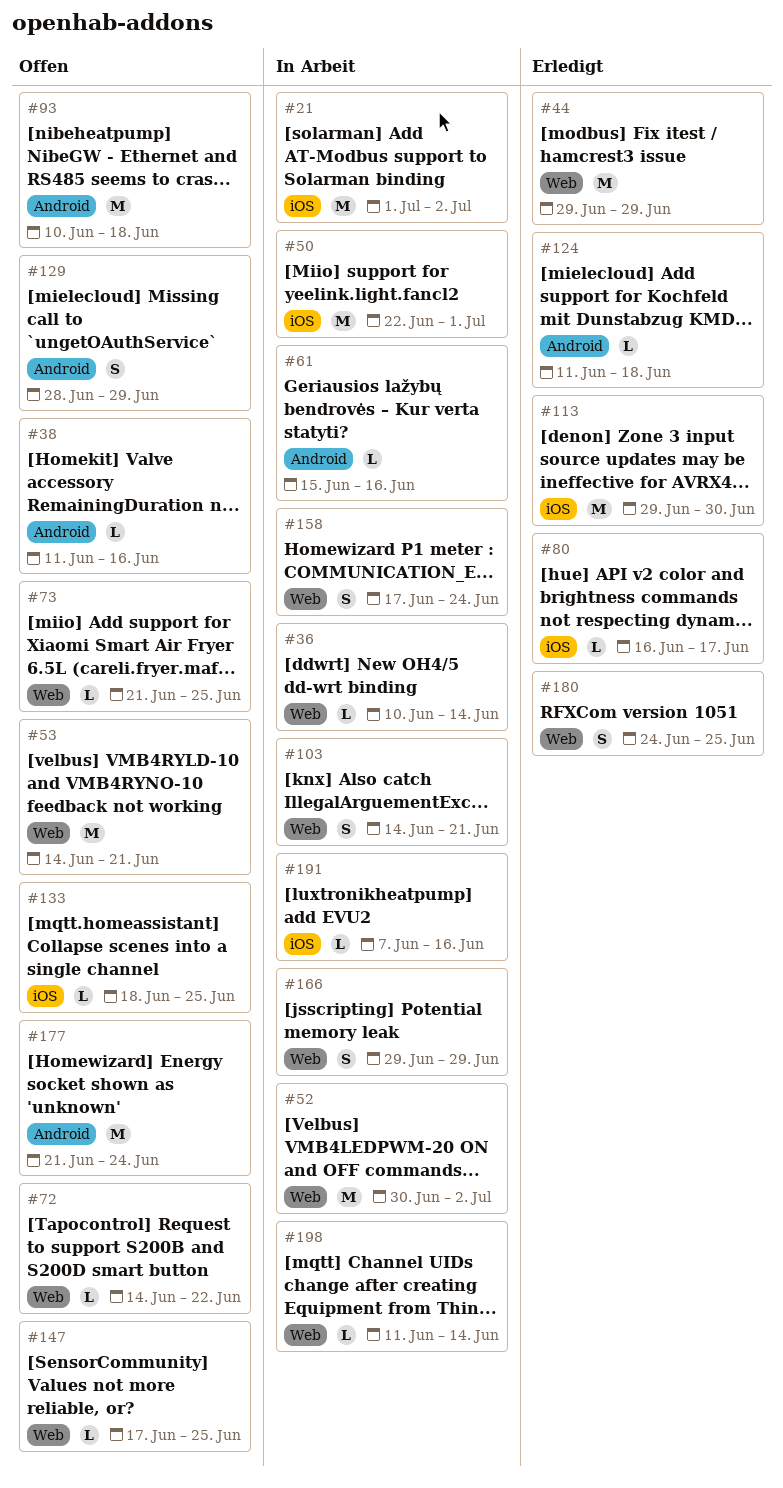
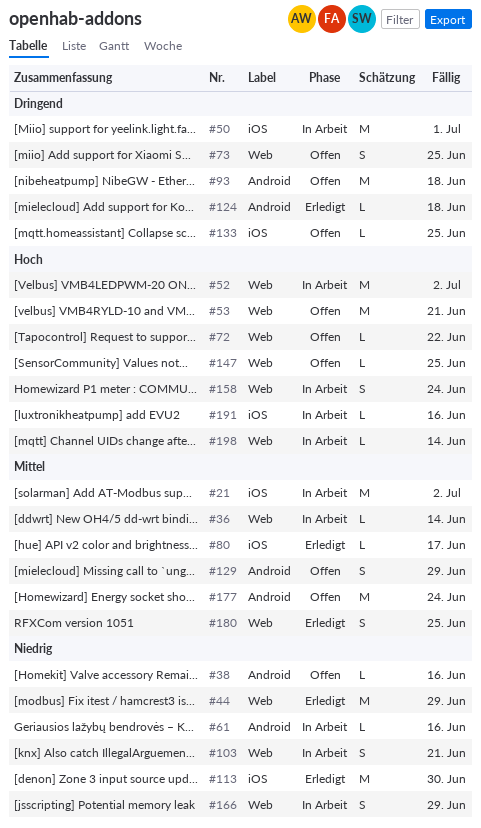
#73, estimate: L -> S

